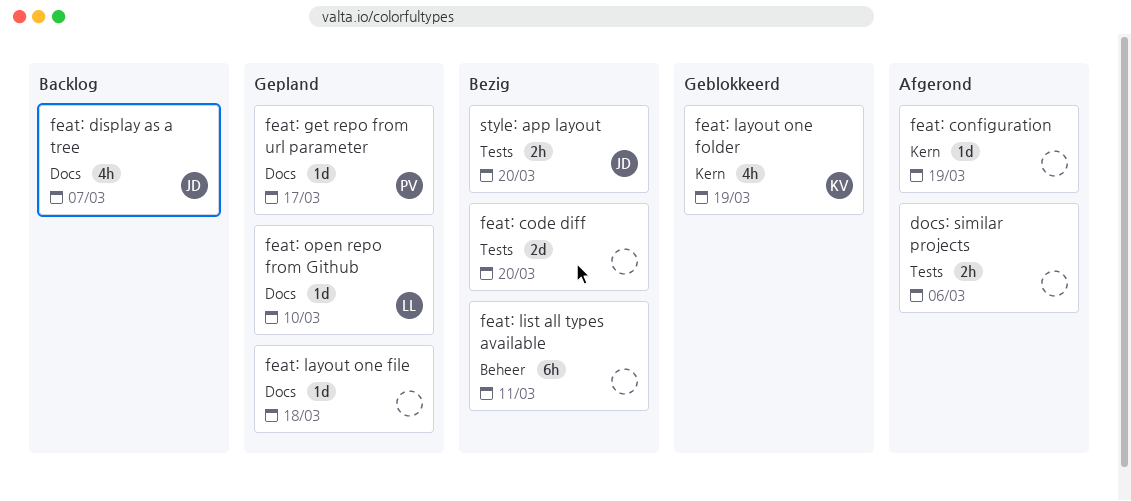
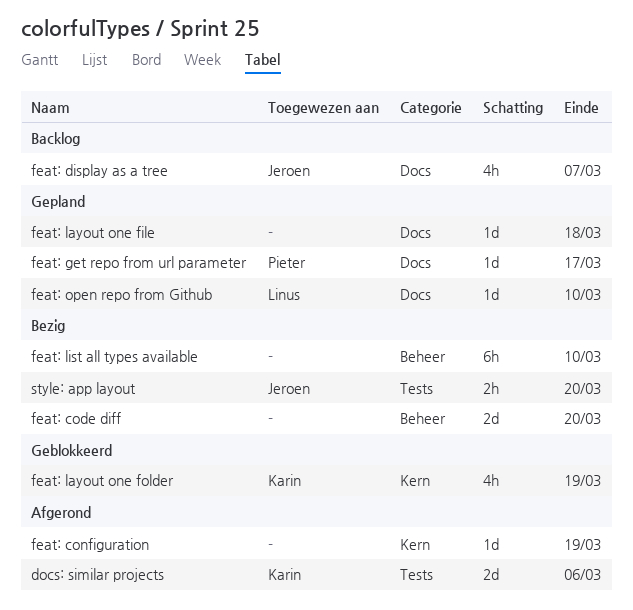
docs: similar projects, owner: none -> Karin
docs: similar projects, estimate: 2h -> 2d
feat: code diff, label: Tests -> Beheer
feat: list all types available, due: Mar 11 -> Mar 10

